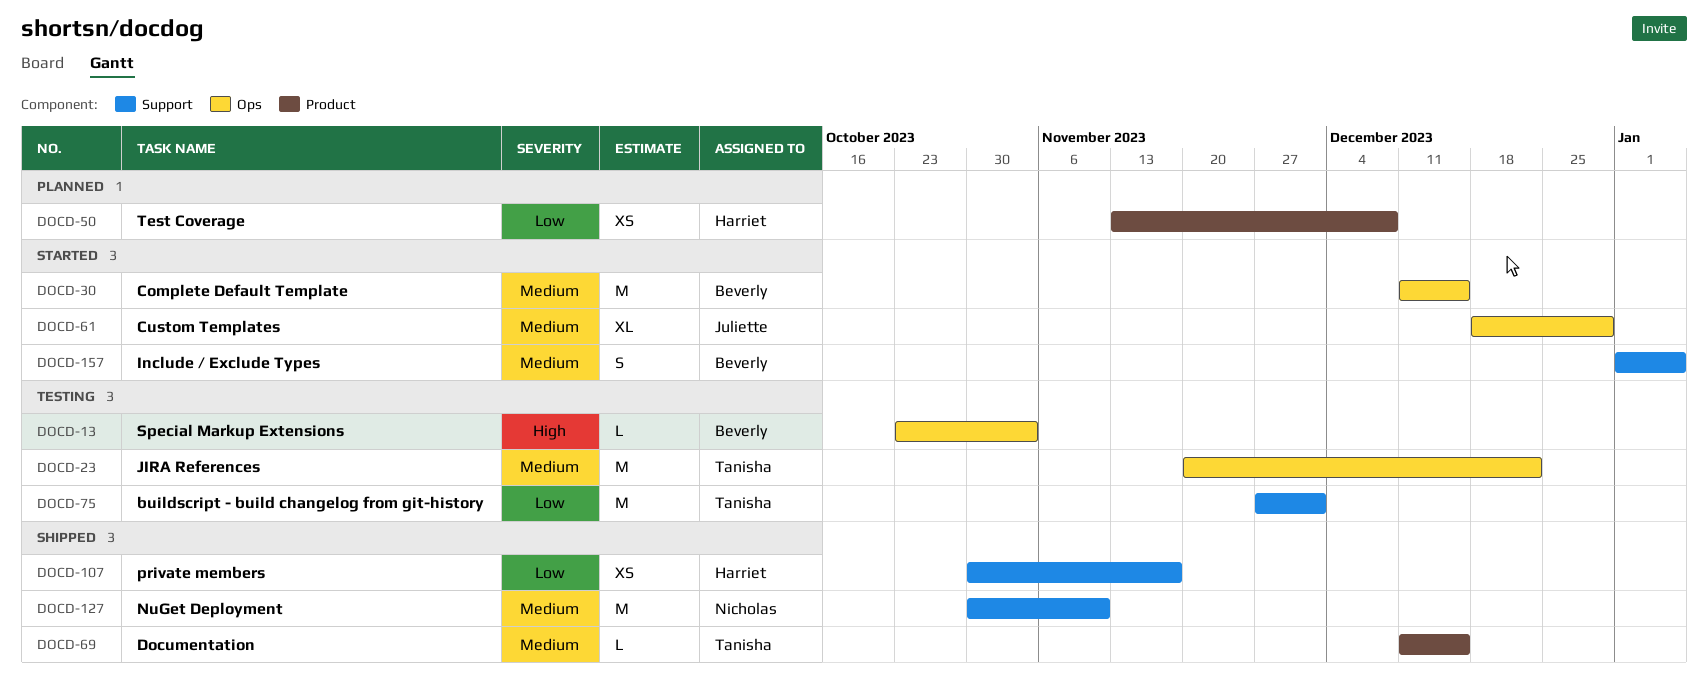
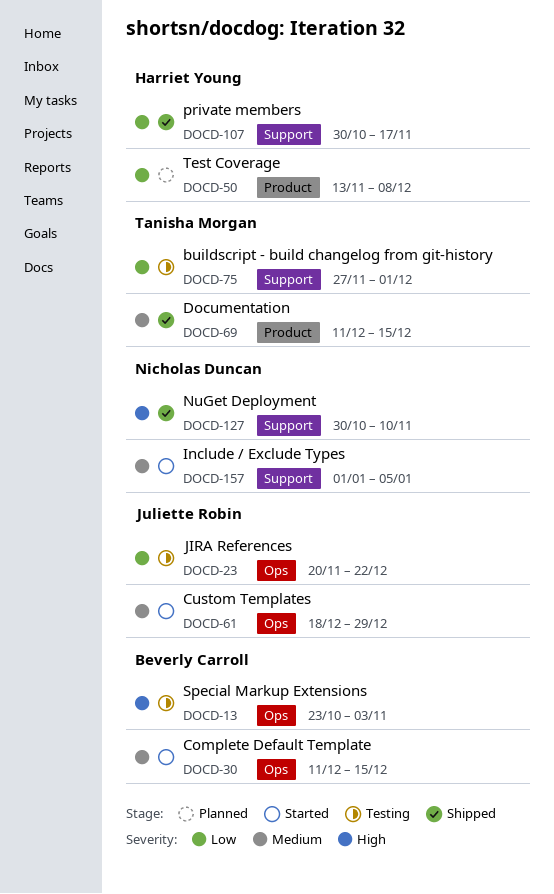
DOCD-23, owner: Tanisha Morgan -> Juliette Robin
DOCD-23, priority: Medium -> Low
DOCD-127, priority: Medium -> High
DOCD-157, owner: Beverly Carroll -> Nicholas Duncan

